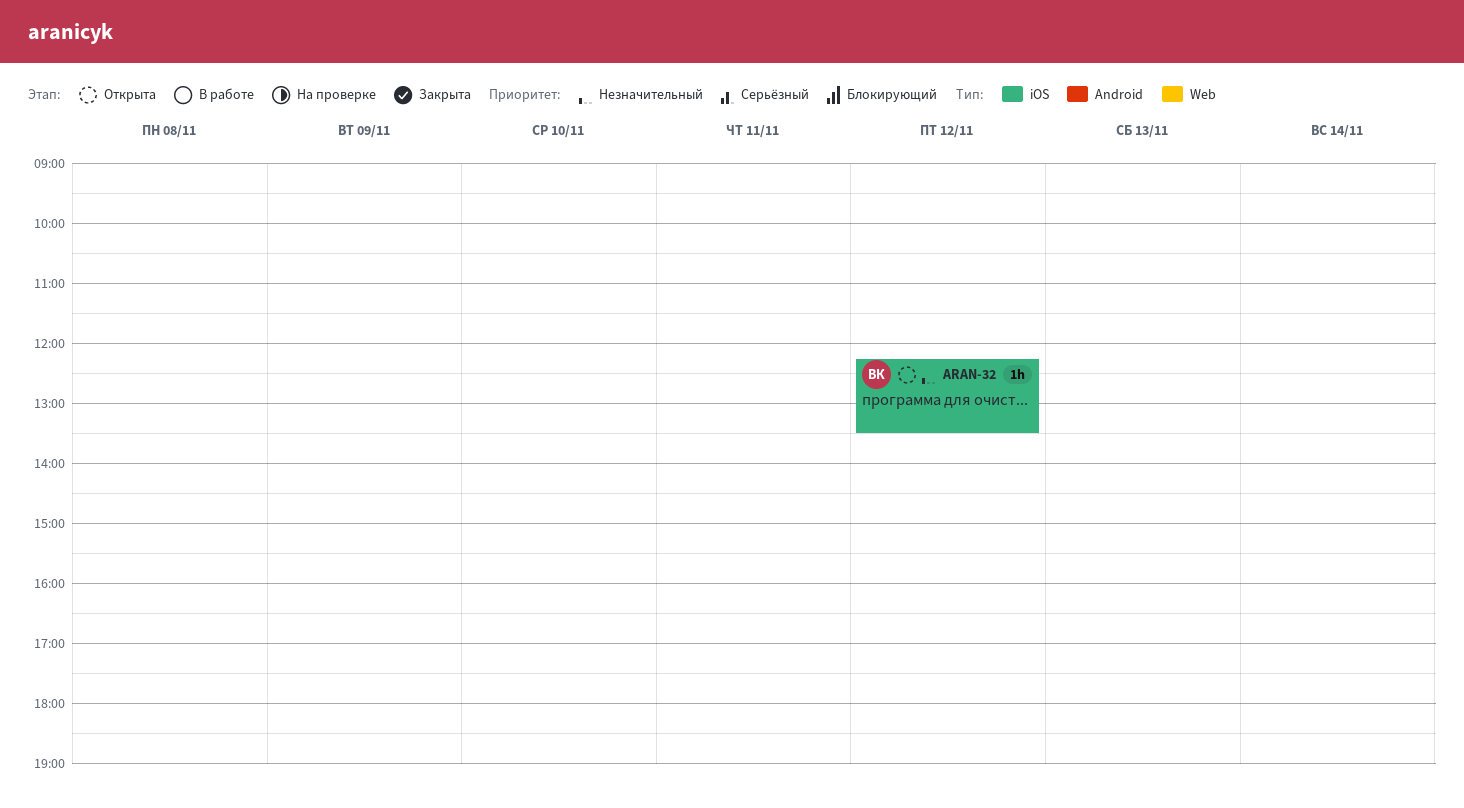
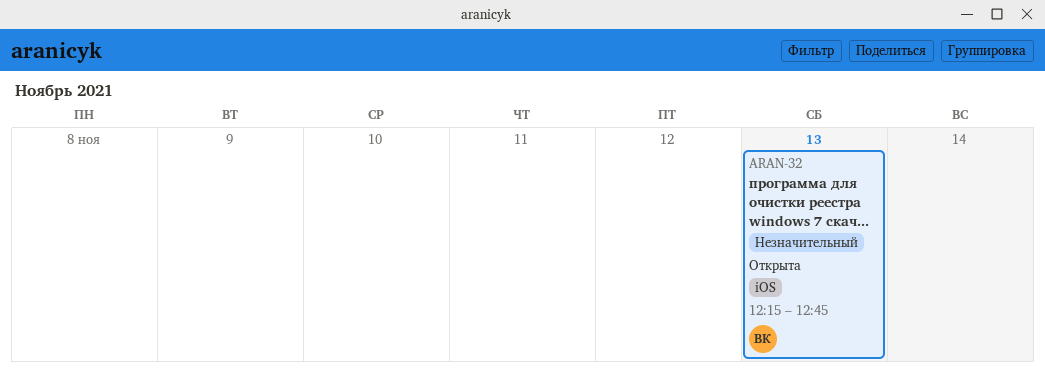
ARAN-32, day: Nov 12 -> Nov 13
ARAN-32, ends: 13:30 -> 12:45

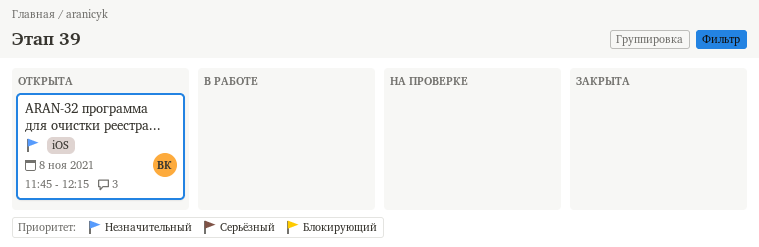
ARAN-32, day: Nov 13 -> Nov 8
ARAN-32, begins: 12:15 -> 11:45
ARAN-32, ends: 12:45 -> 12:15

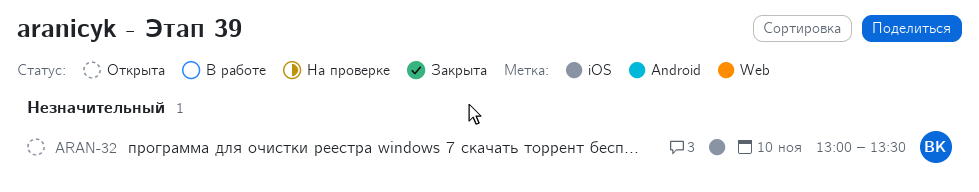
ARAN-32, day: Nov 8 -> Nov 10
ARAN-32, begins: 11:45 -> 13:00
ARAN-32, ends: 12:15 -> 13:30

